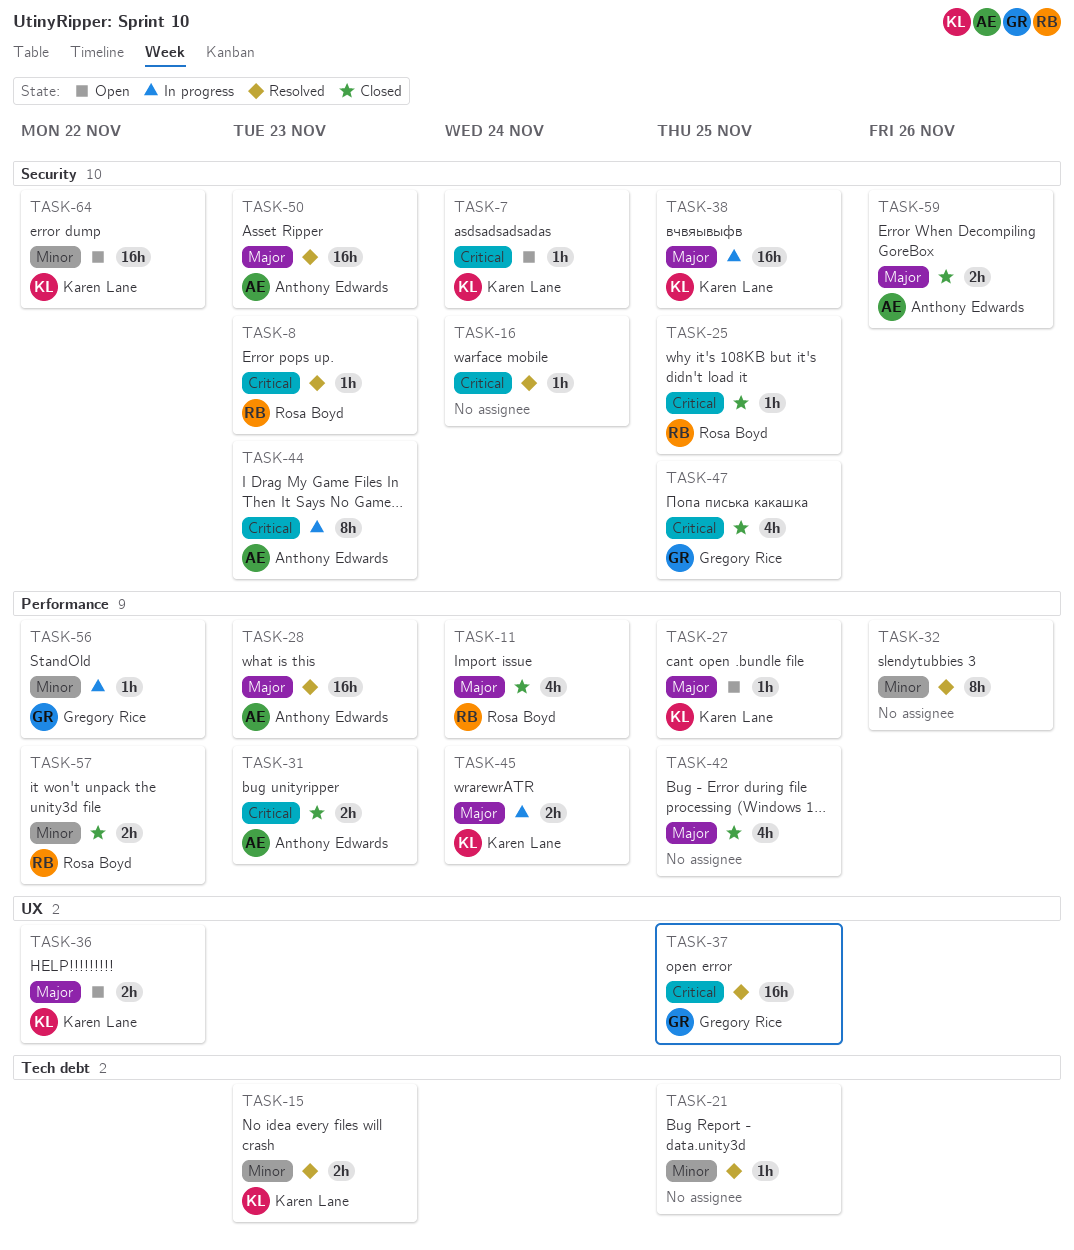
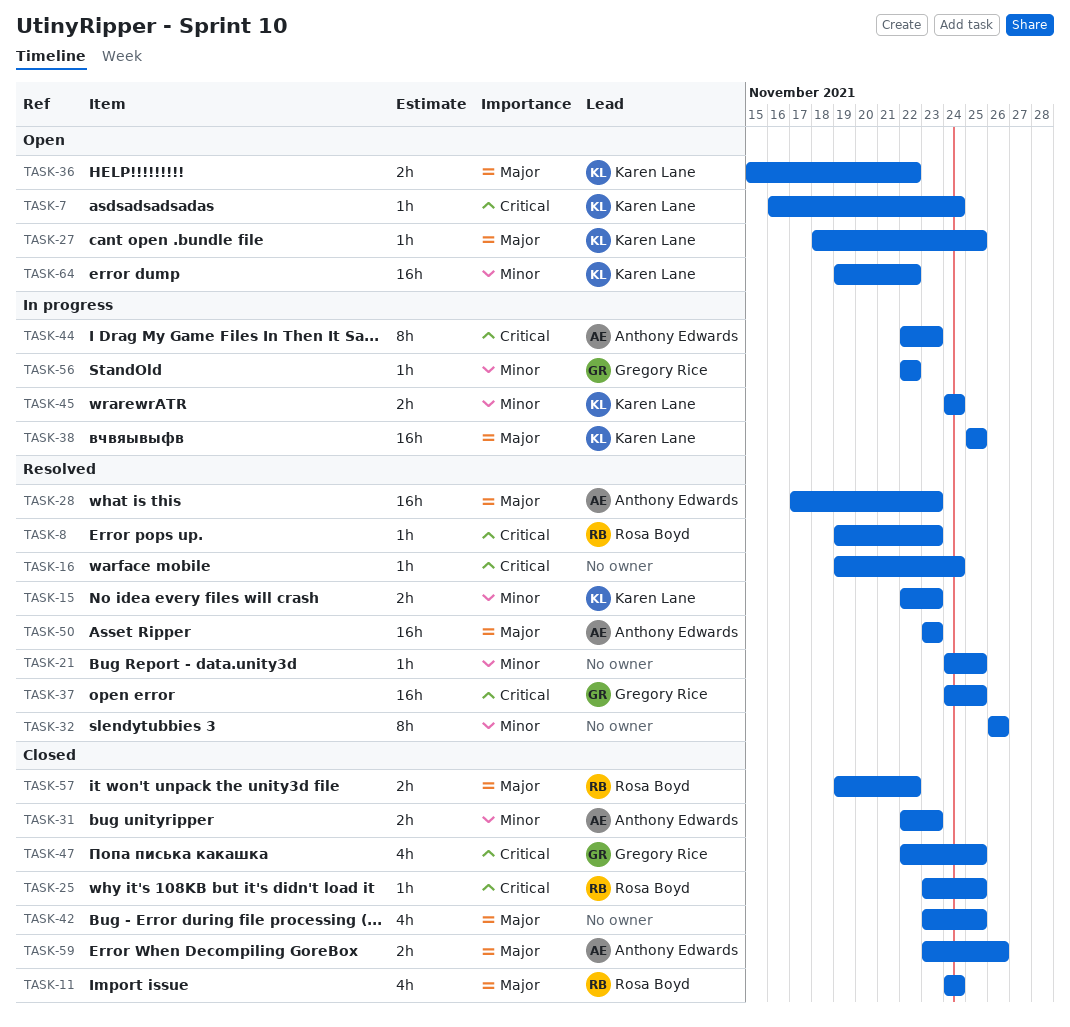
TASK-31, priority: Critical -> Minor
TASK-45, priority: Major -> Minor
TASK-57, priority: Minor -> Major

